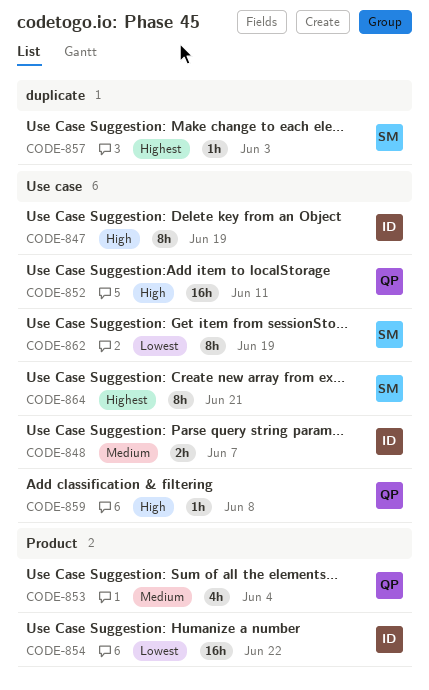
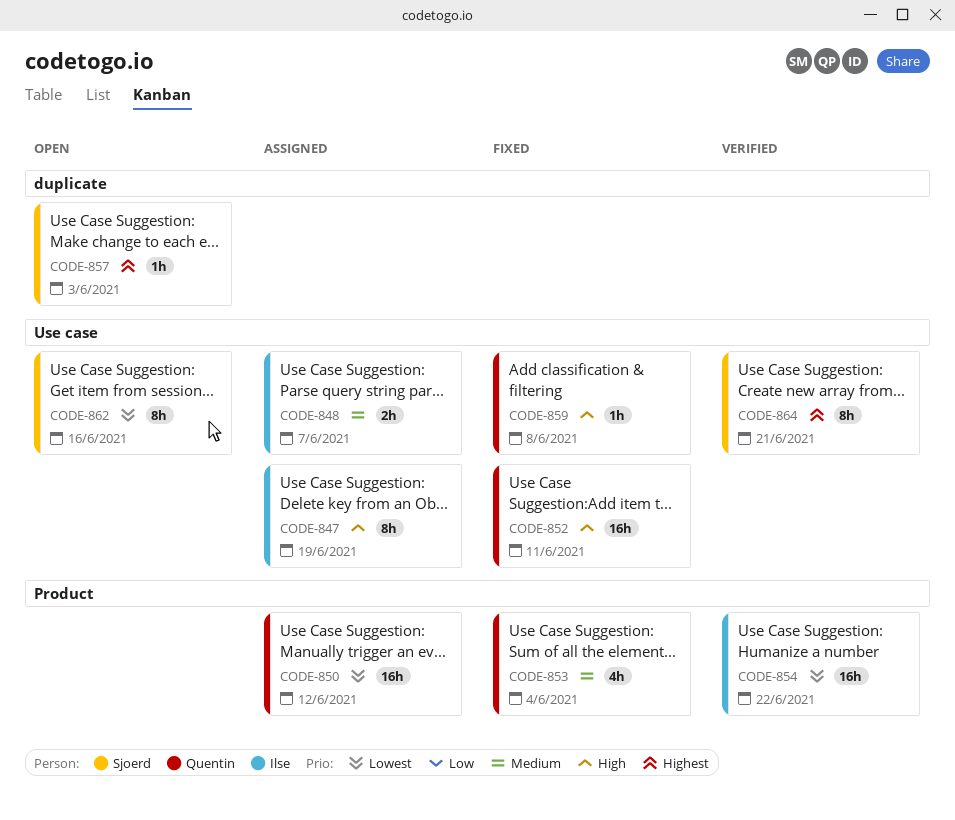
CODE-850: none -> present
CODE-862, due: Jun 19 -> Jun 16

